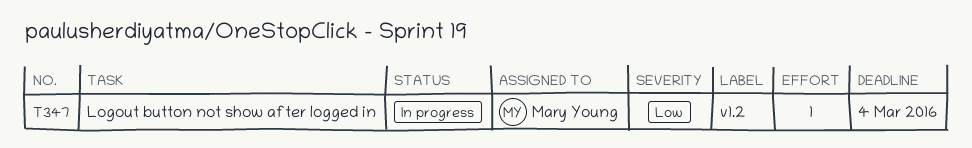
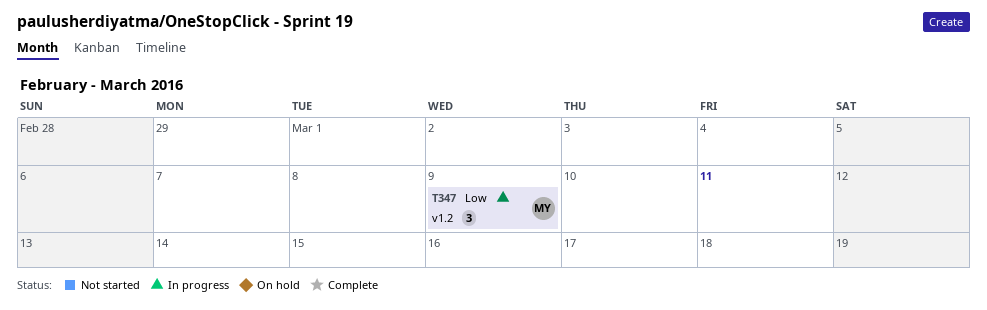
T347, estimate: 1 -> 3
T347, due: Mar 4 -> Mar 9

